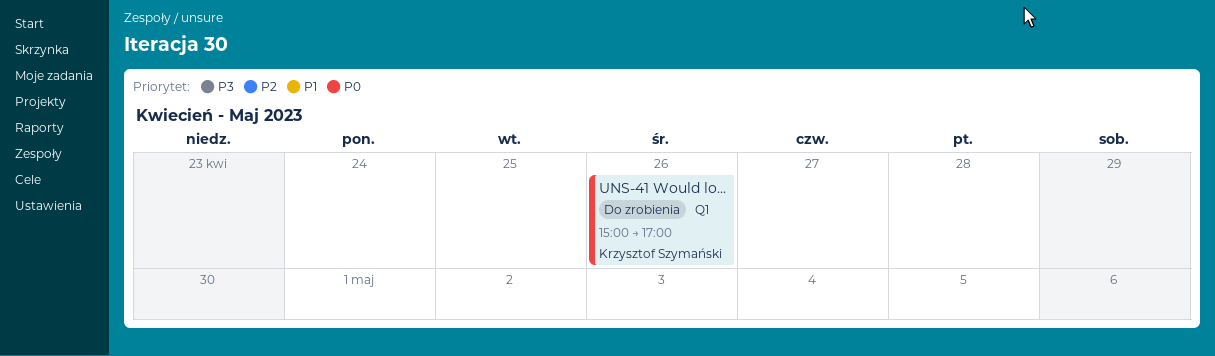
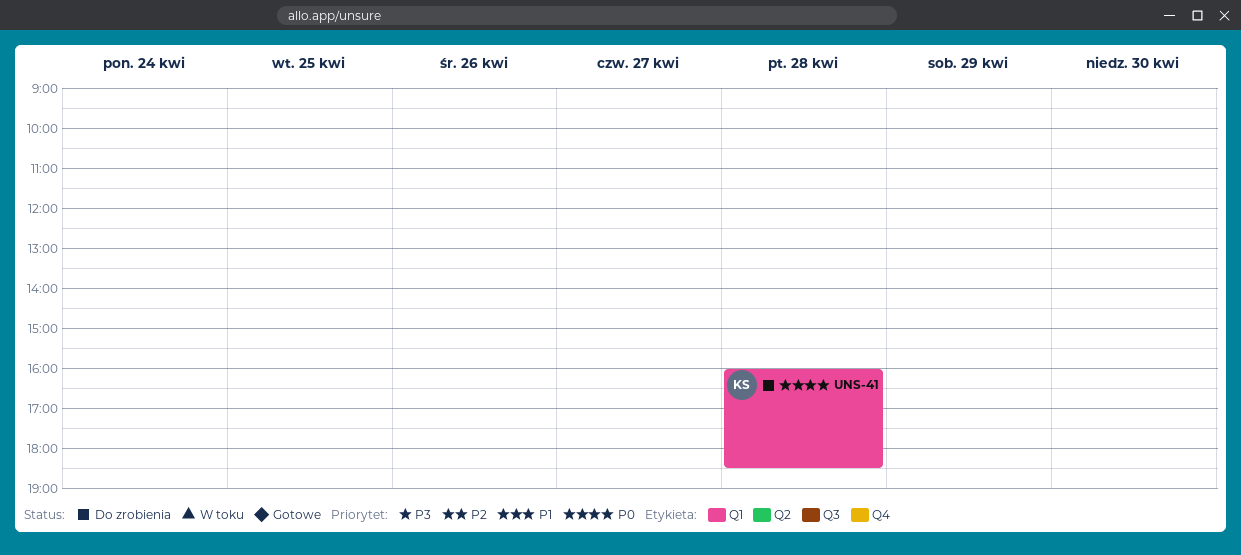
UNS-41, day: Apr 26 -> Apr 28
UNS-41, begins: 15:00 -> 16:00
UNS-41, ends: 17:00 -> 18:30

